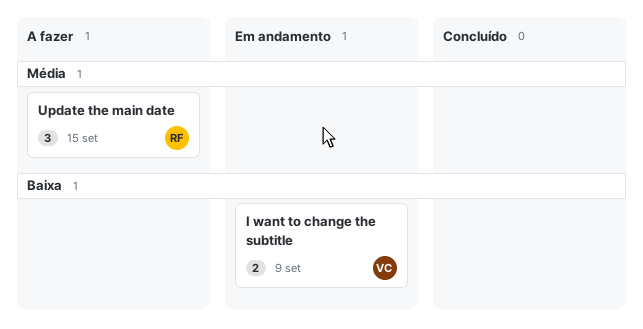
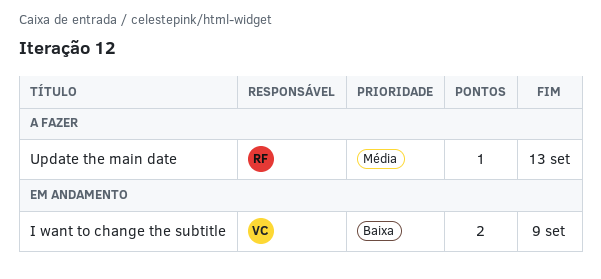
Update the main date, estimate: 3 -> 1
Update the main date, due: Sep 15 -> Sep 13

